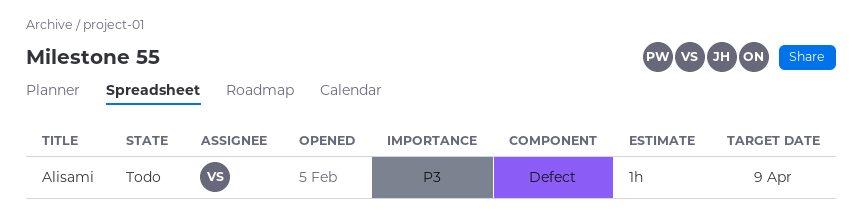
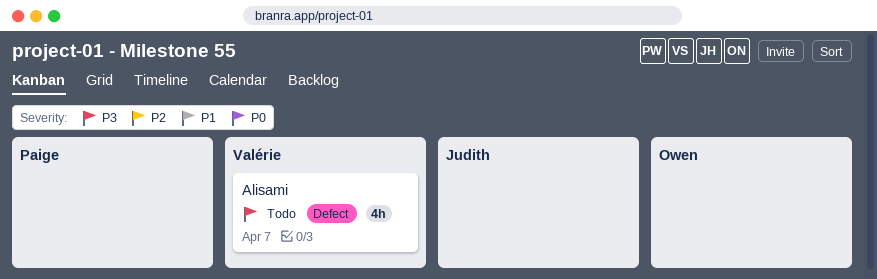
Alisami, estimate: 1h -> 4h
Alisami, due: Apr 9 -> Apr 7

